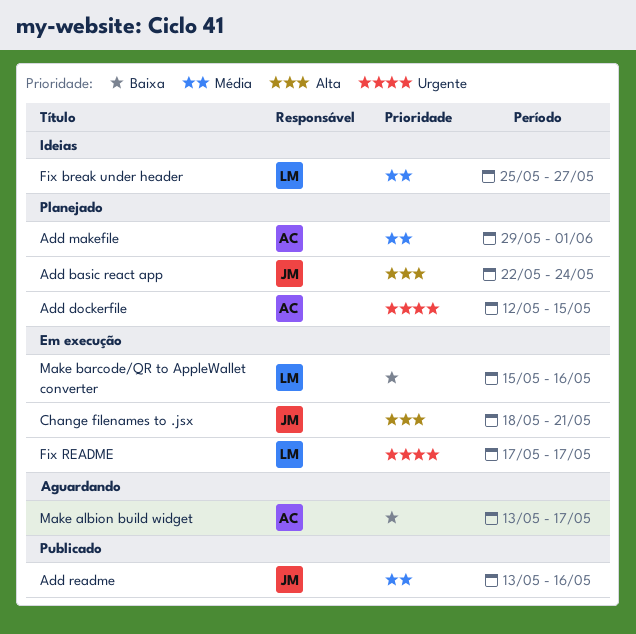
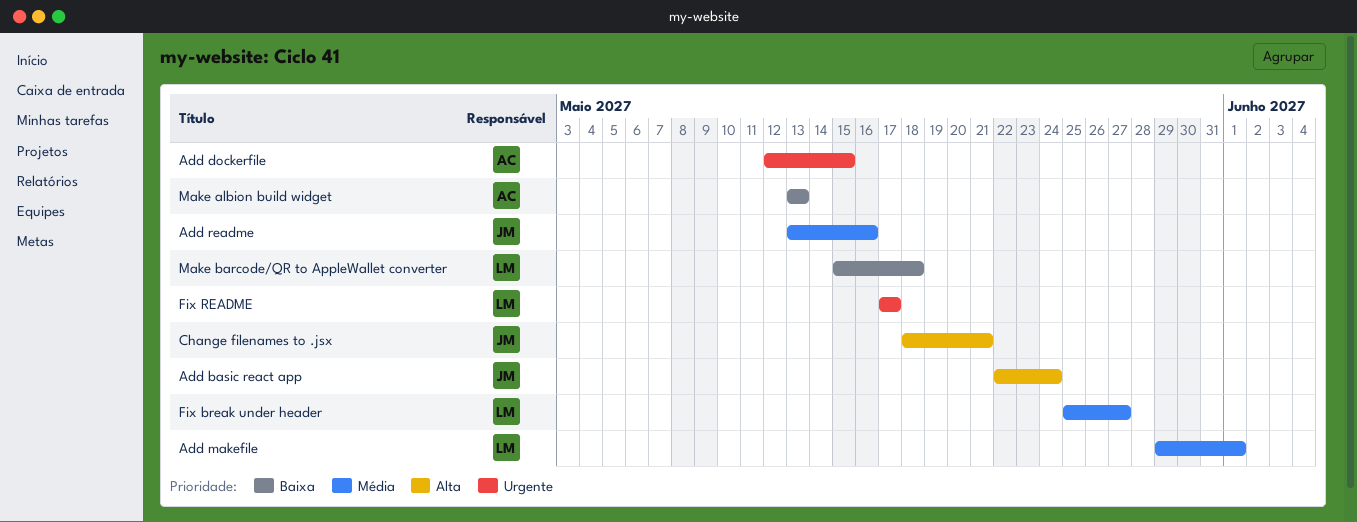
Add makefile, owner: AC -> LM
Make albion build widget, due: May 17 -> May 13
Make barcode/QR to AppleWallet converter, due: May 16 -> May 18

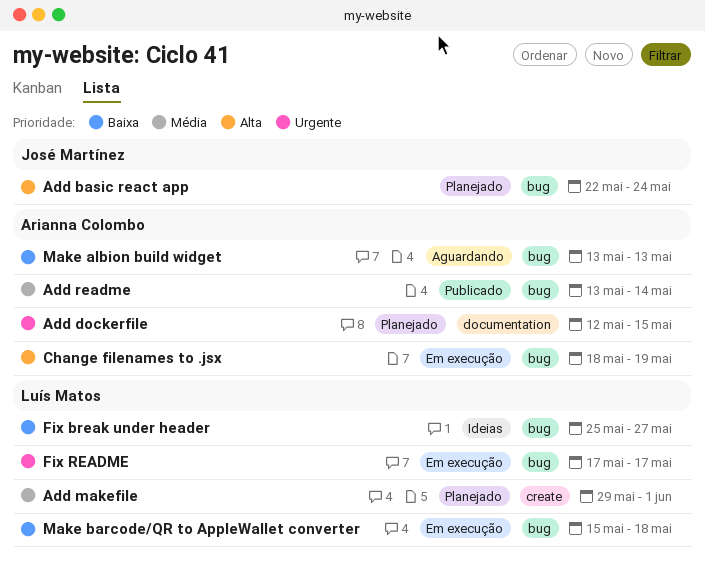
Add readme, owner: José Martínez -> Arianna Colombo
Add readme, due: May 16 -> May 14
Change filenames to .jsx, owner: José Martínez -> Arianna Colombo
Change filenames to .jsx, due: May 21 -> May 19
Fix break under header, priority: Média -> Baixa

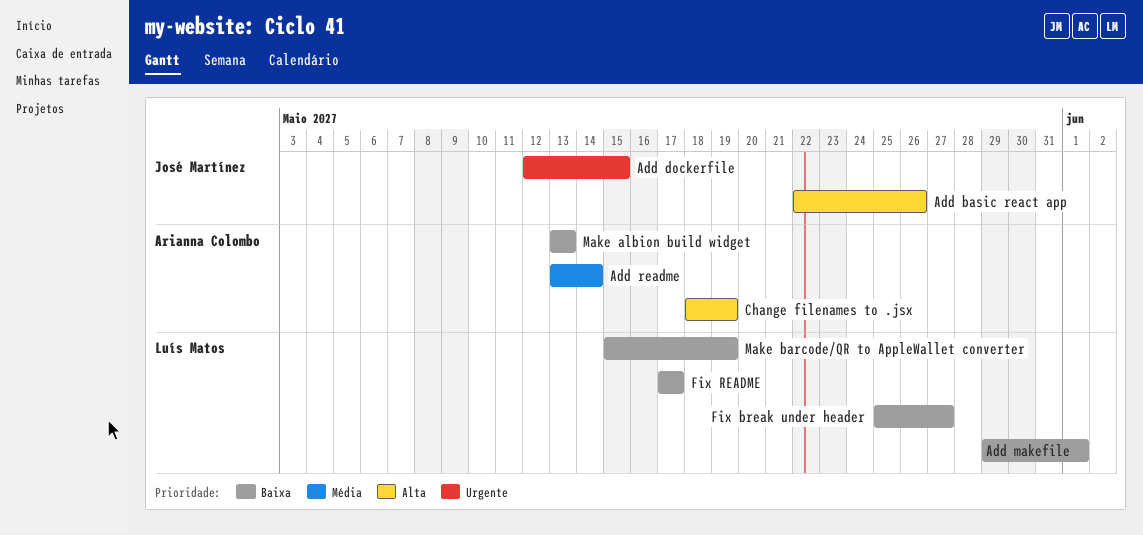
Add basic react app, due: May 24 -> May 26
Add dockerfile, owner: Arianna Colombo -> José Martínez
Add makefile, priority: Média -> Baixa
Fix README, priority: Urgente -> Baixa
Make barcode/QR to AppleWallet converter, due: May 18 -> May 19

